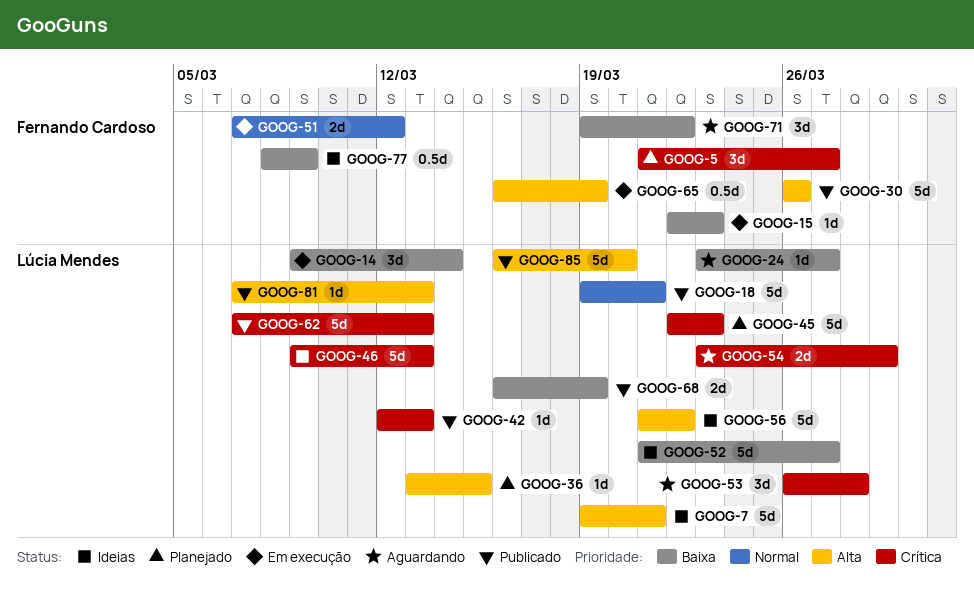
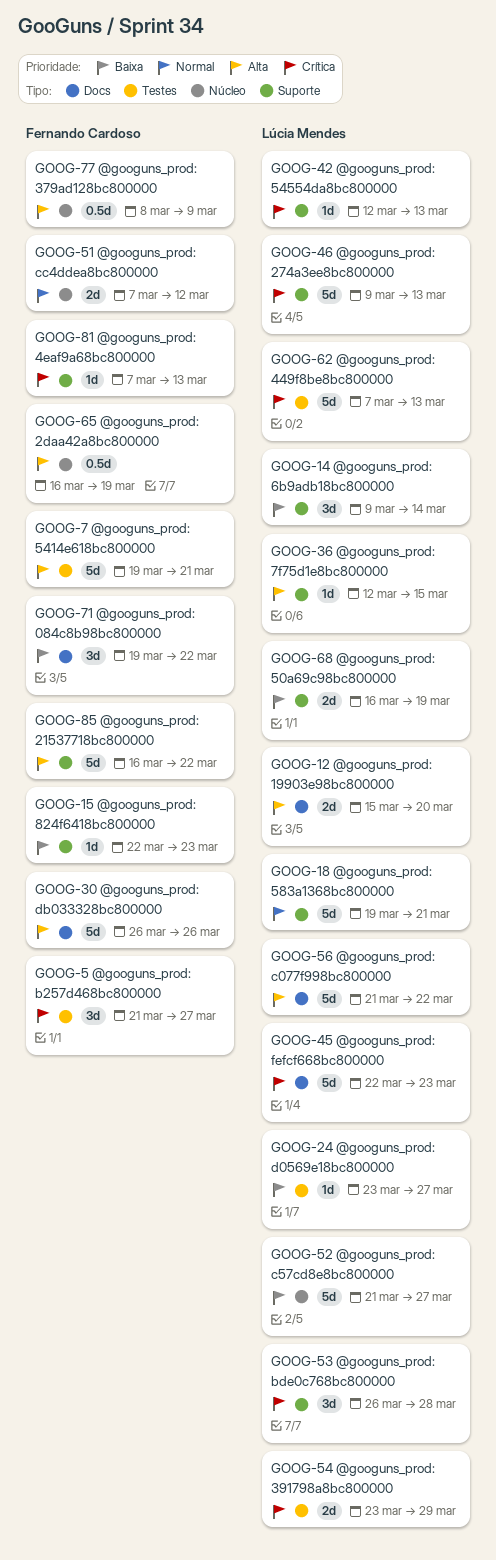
GOOG-7, owner: Lúcia Mendes -> Fernando Cardoso
GOOG-12: none -> present
GOOG-36, start: Mar 13 -> Mar 12
GOOG-77, priority: Baixa -> Alta
GOOG-81, owner: Lúcia Mendes -> Fernando Cardoso
GOOG-81, priority: Alta -> Crítica
GOOG-85, owner: Lúcia Mendes -> Fernando Cardoso
GOOG-85, due: Mar 20 -> Mar 22

